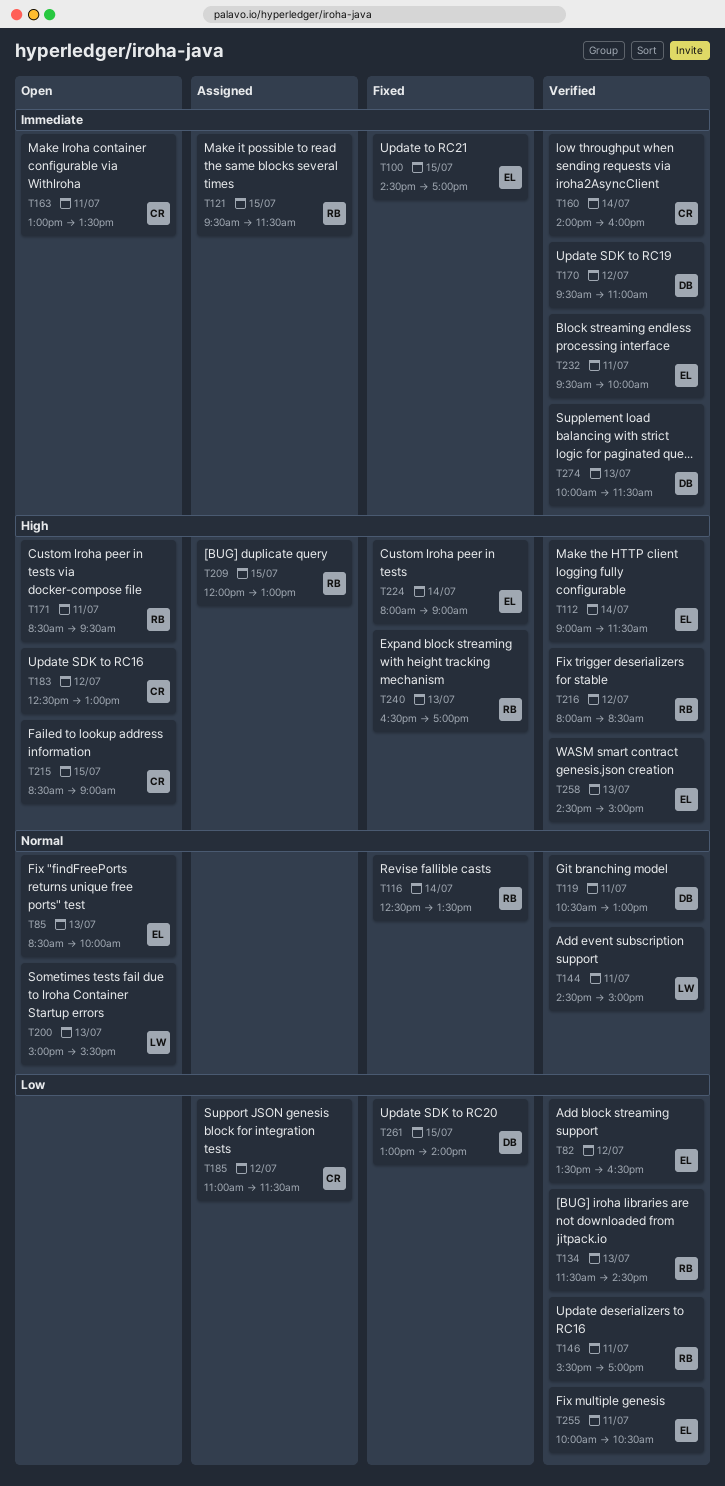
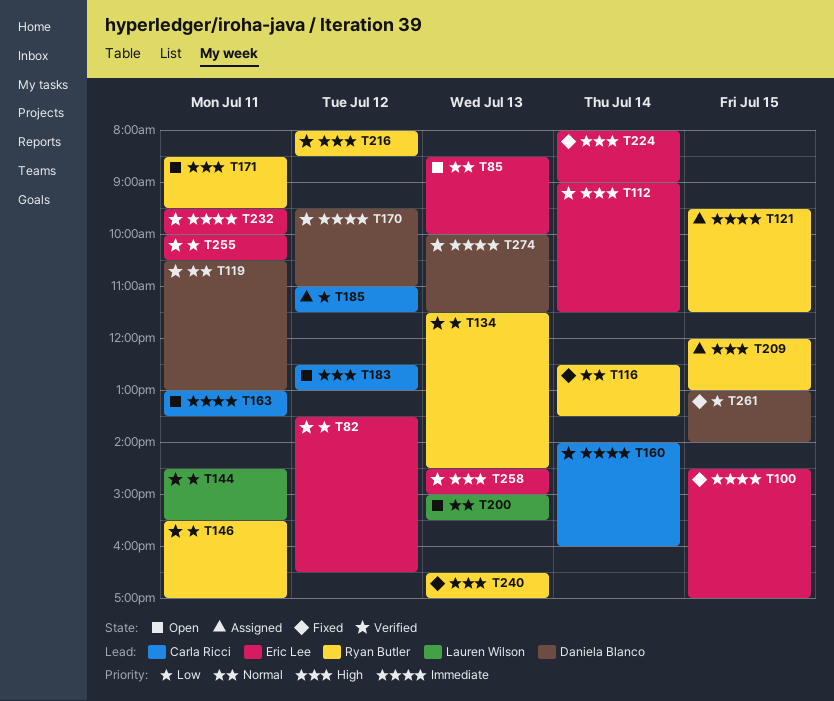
T144, priority: Normal -> Low
T144, ends: 15:00 -> 15:30
T215: present -> none

